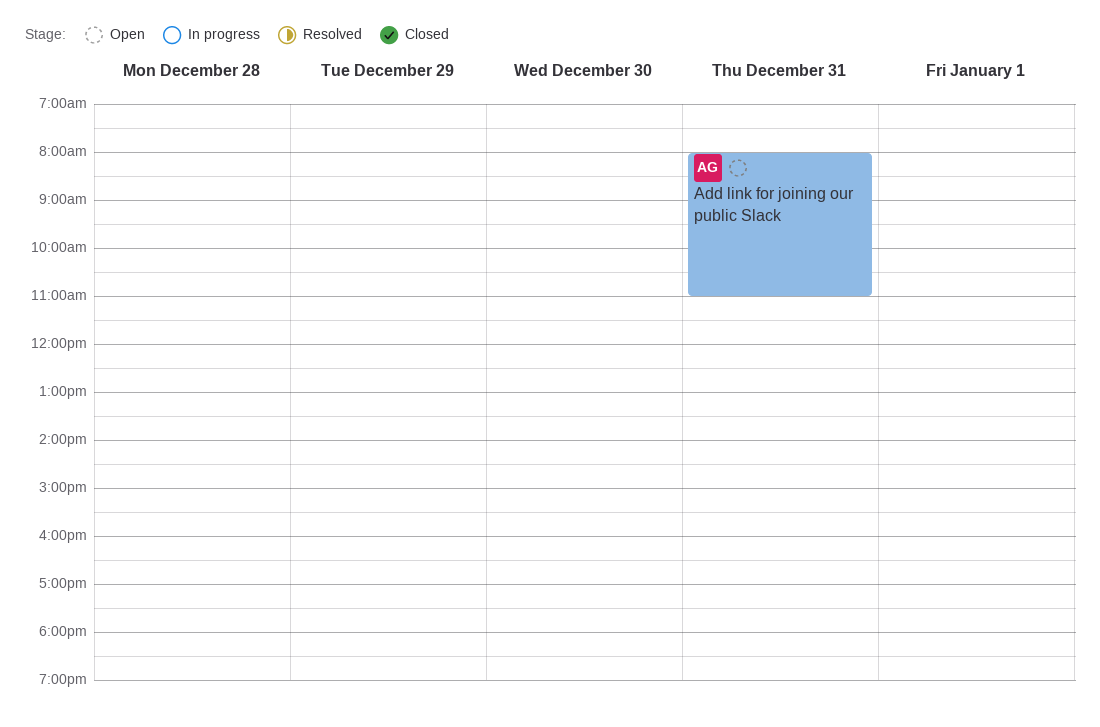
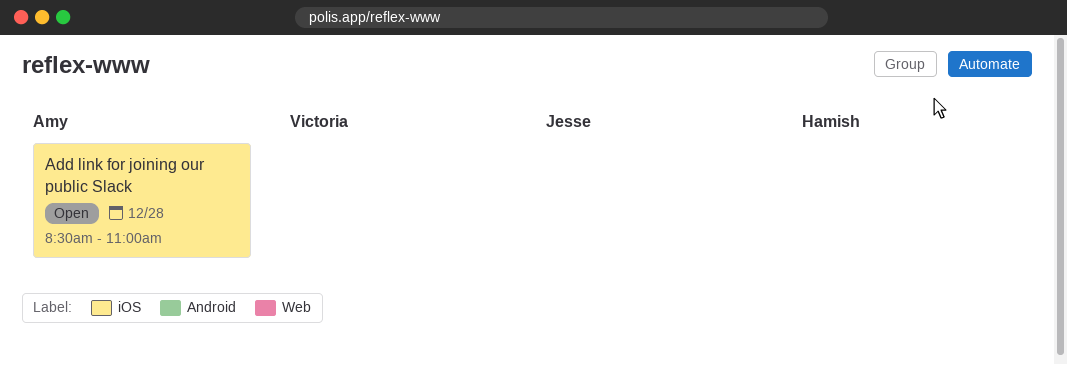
Add link for joining our public Slack, day: Dec 31 -> Dec 28
Add link for joining our public Slack, begins: 08:00 -> 08:30

